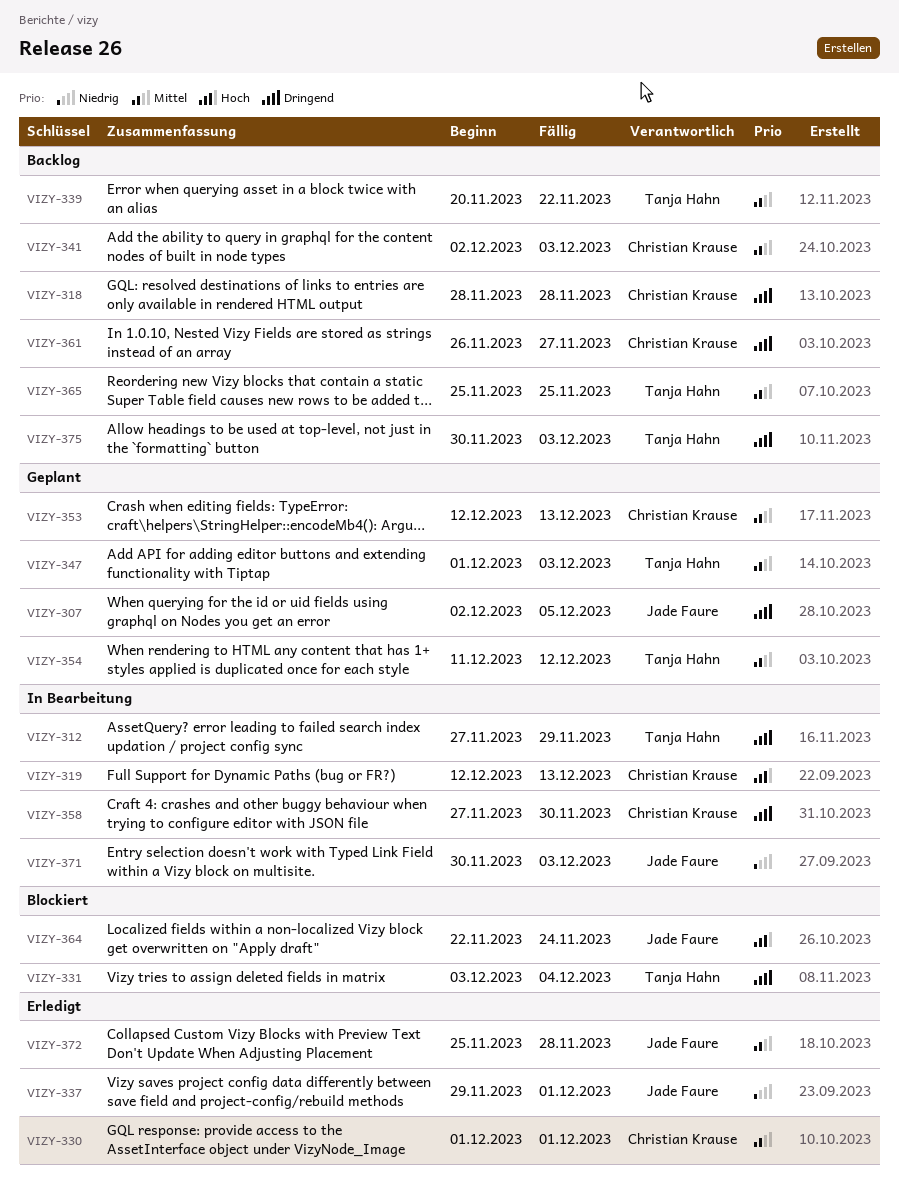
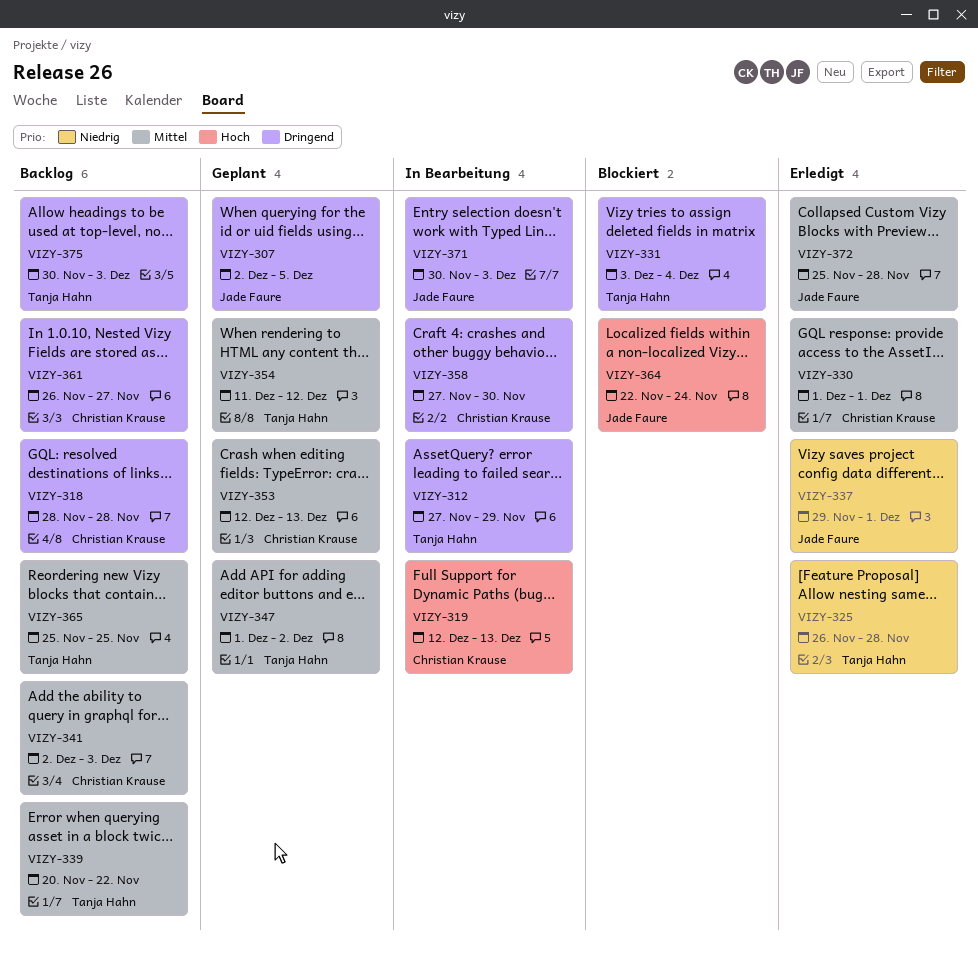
VIZY-325: none -> present
VIZY-347, due: Dec 3 -> Dec 2
VIZY-371, priority: Niedrig -> Dringend

